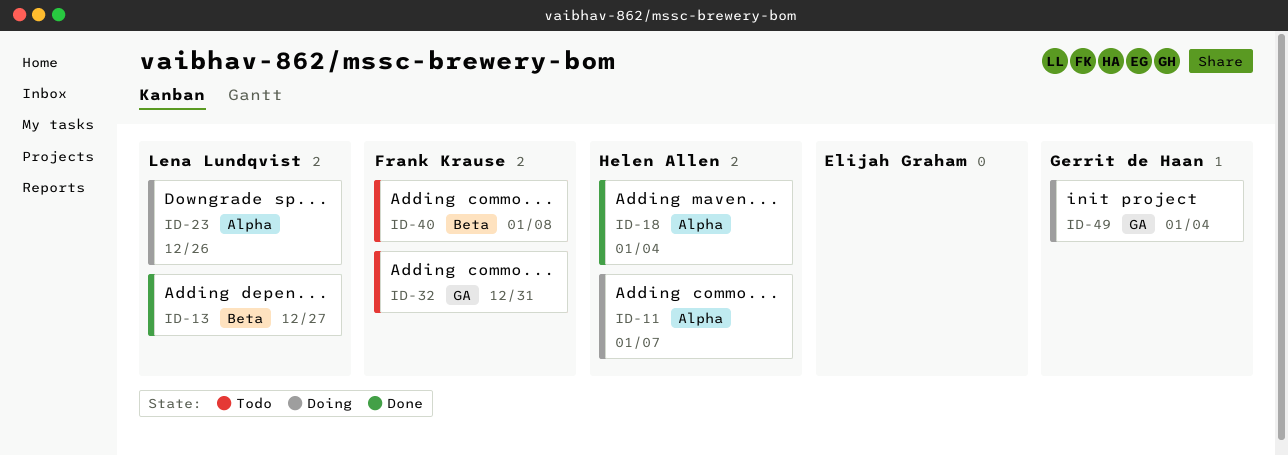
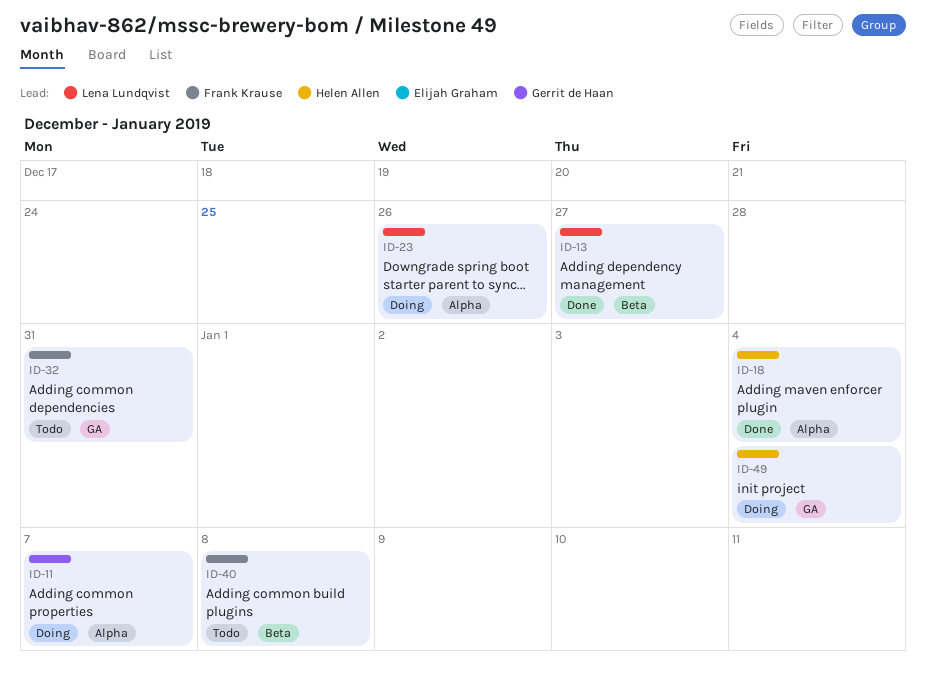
ID-11, owner: Helen Allen -> Gerrit de Haan
ID-49, owner: Gerrit de Haan -> Helen Allen

